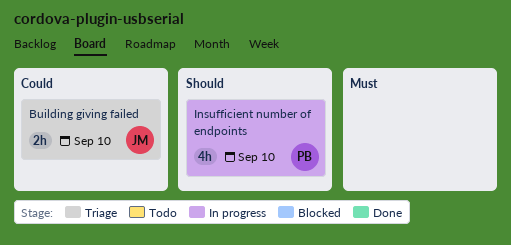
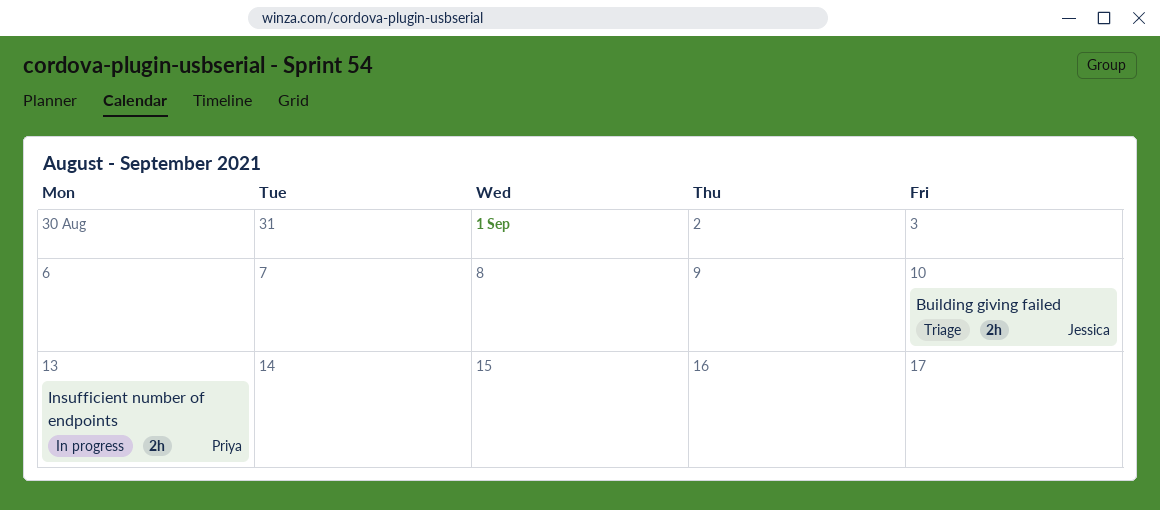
Insufficient number of endpoints, estimate: 4h -> 2h
Insufficient number of endpoints, due: Sep 10 -> Sep 13

